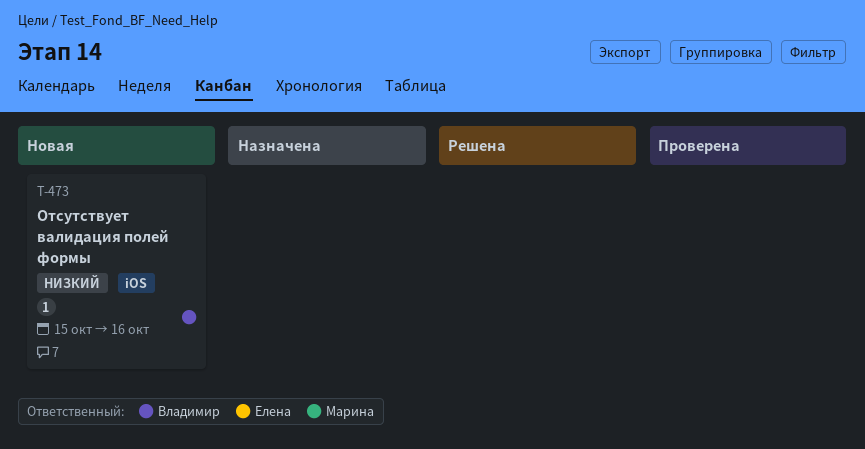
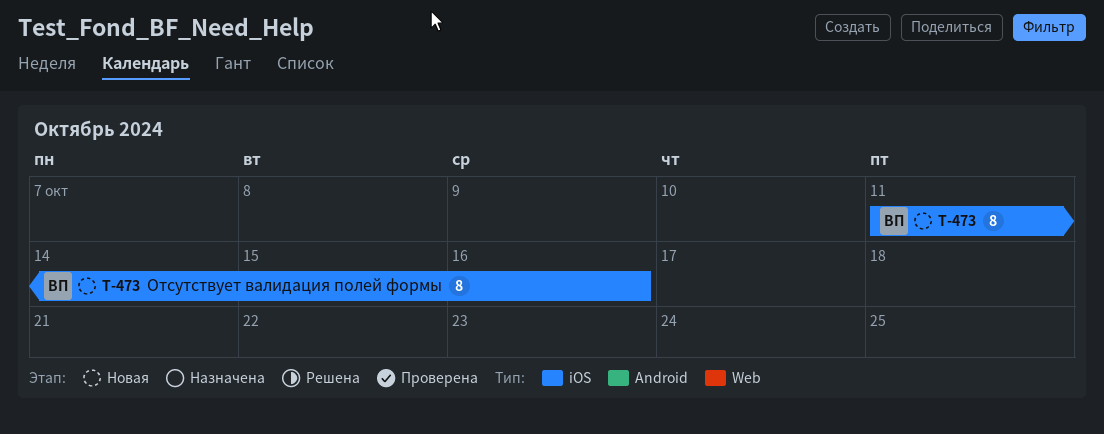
T-473, estimate: 1 -> 8
T-473, start: Oct 15 -> Oct 11

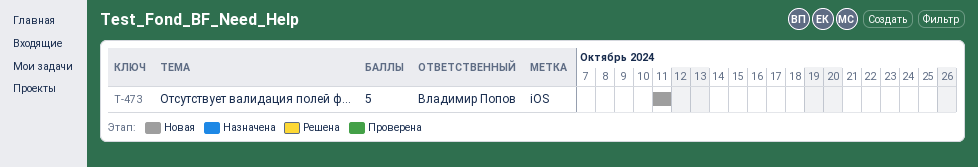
T-473, estimate: 8 -> 5
T-473, due: Oct 16 -> Oct 11

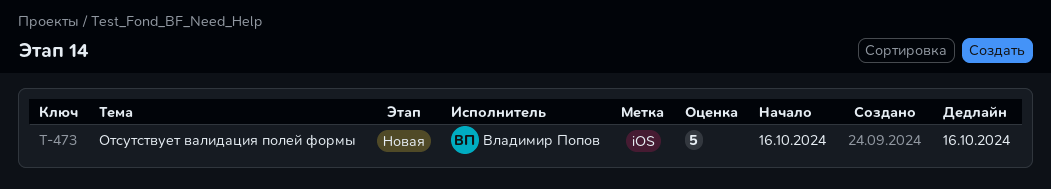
T-473, start: Oct 11 -> Oct 16
T-473, due: Oct 11 -> Oct 16

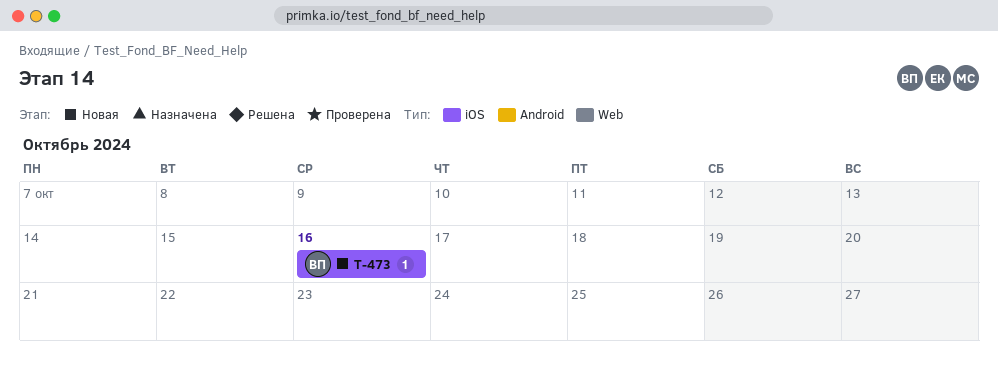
T-473, estimate: 5 -> 1

